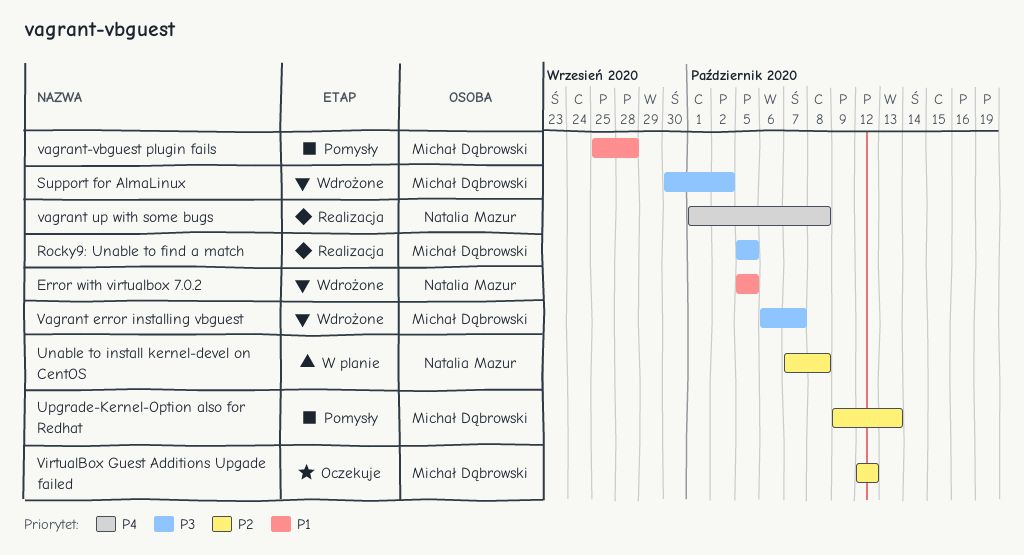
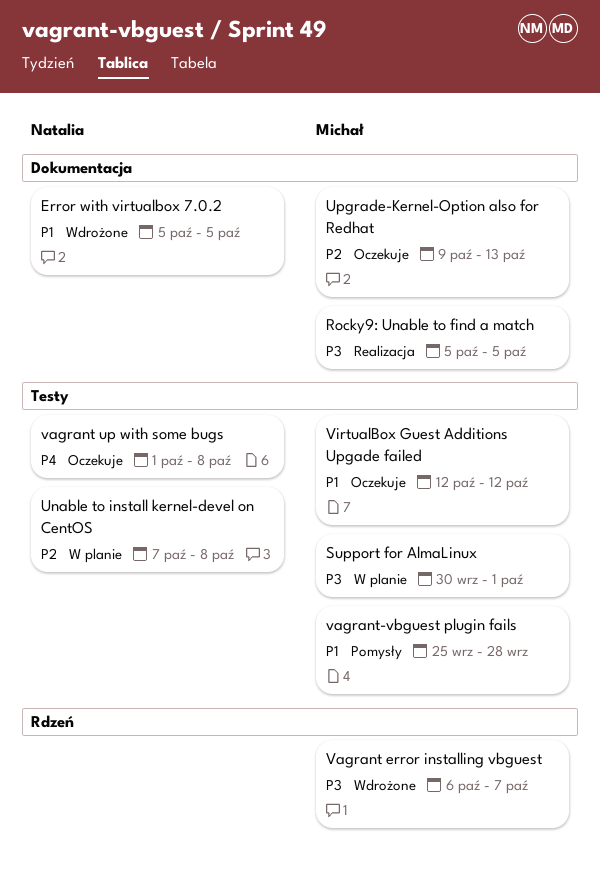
Support for AlmaLinux, status: Wdrożone -> W planie
Support for AlmaLinux, due: Oct 2 -> Oct 1
Upgrade-Kernel-Option also for Redhat, status: Pomysły -> Oczekuje
vagrant up with some bugs, status: Realizacja -> Oczekuje
VirtualBox Guest Additions Upgade failed, priority: P2 -> P1

